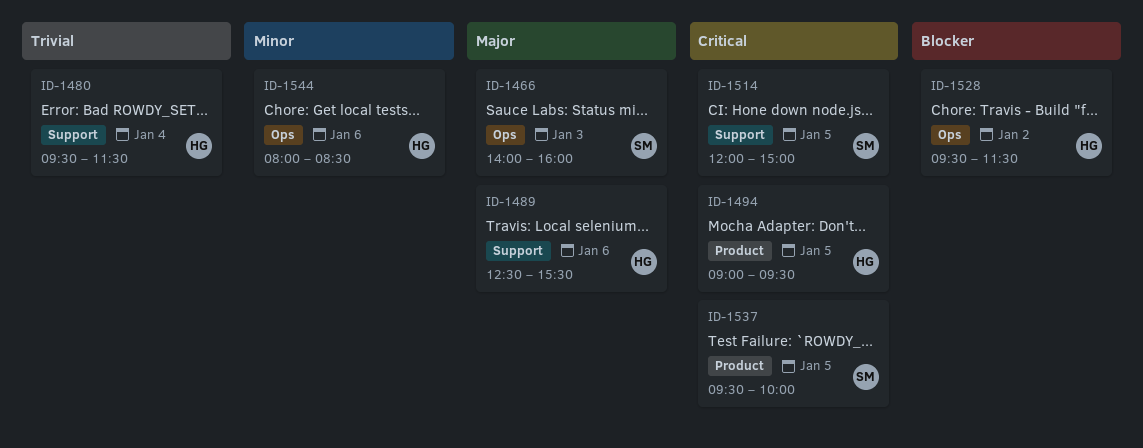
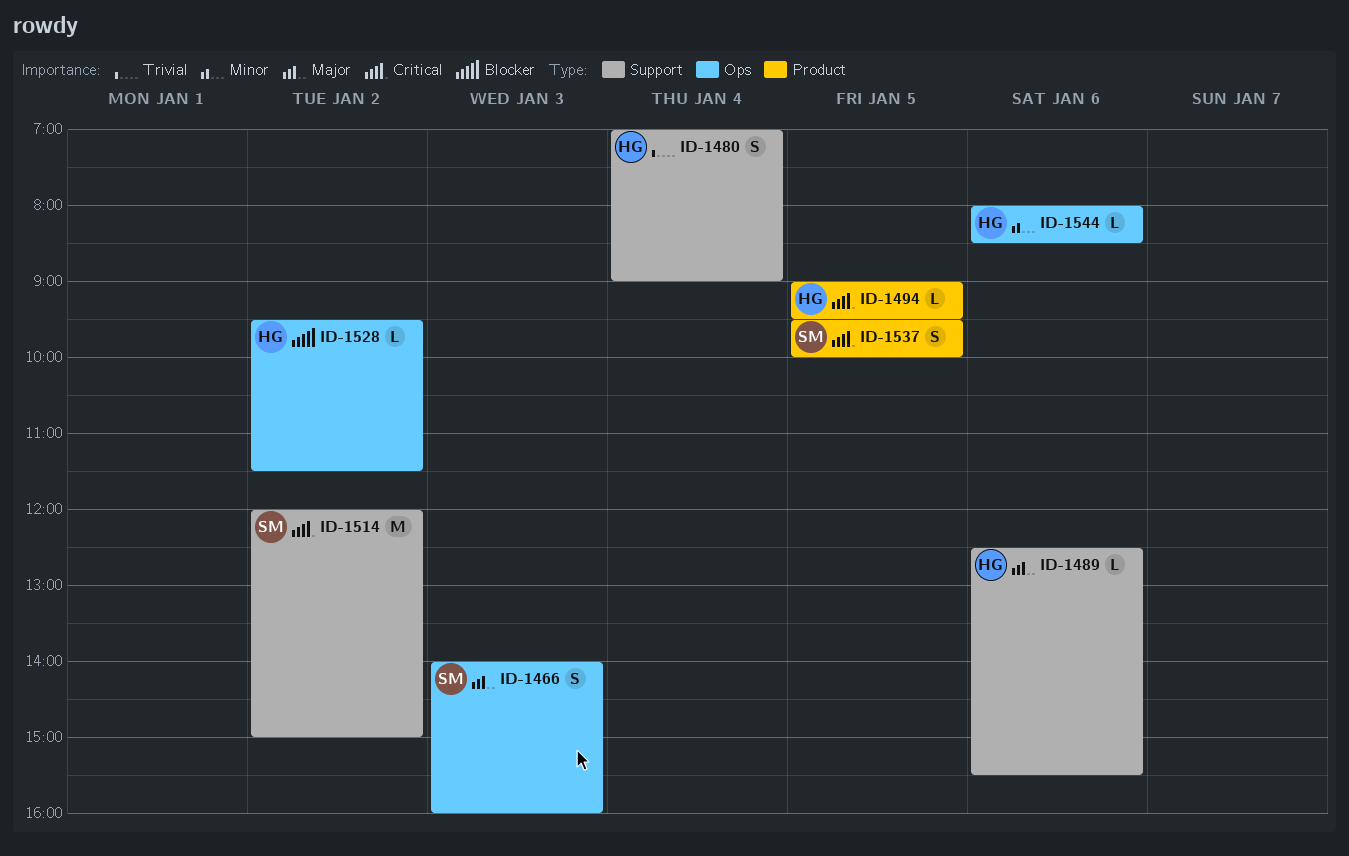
ID-1480, begins: 09:30 -> 07:00
ID-1480, ends: 11:30 -> 09:00
ID-1514, day: Jan 5 -> Jan 2

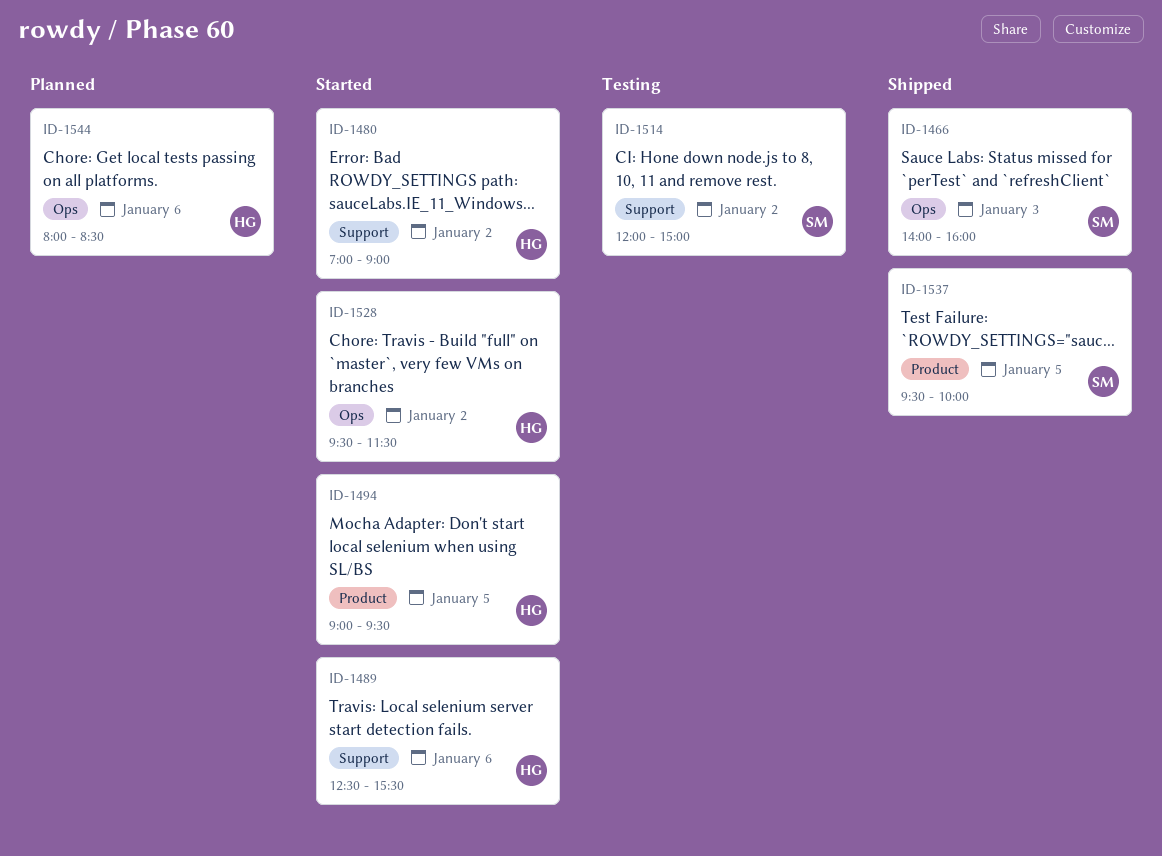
ID-1480, day: Jan 4 -> Jan 2

